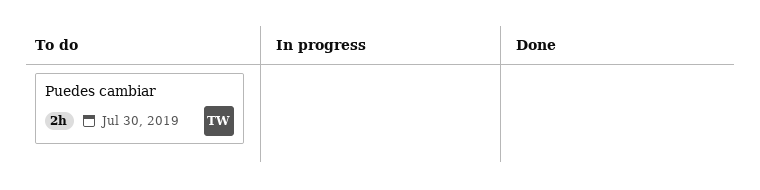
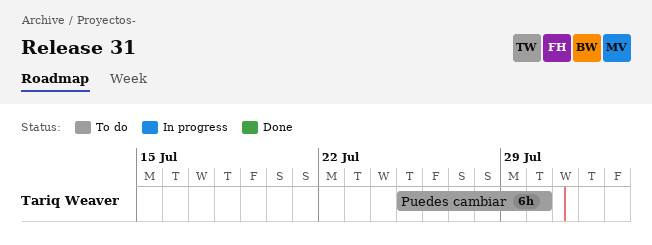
Puedes cambiar, estimate: 2h -> 6h

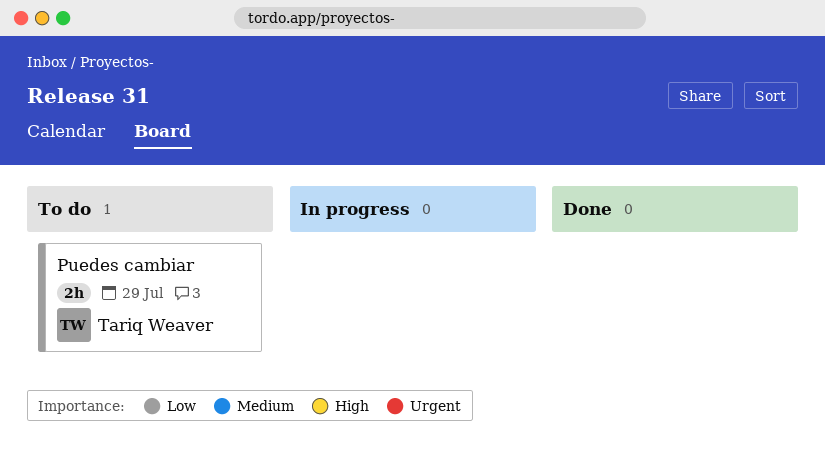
Puedes cambiar, estimate: 6h -> 2h
Puedes cambiar, due: Jul 30 -> Jul 29

